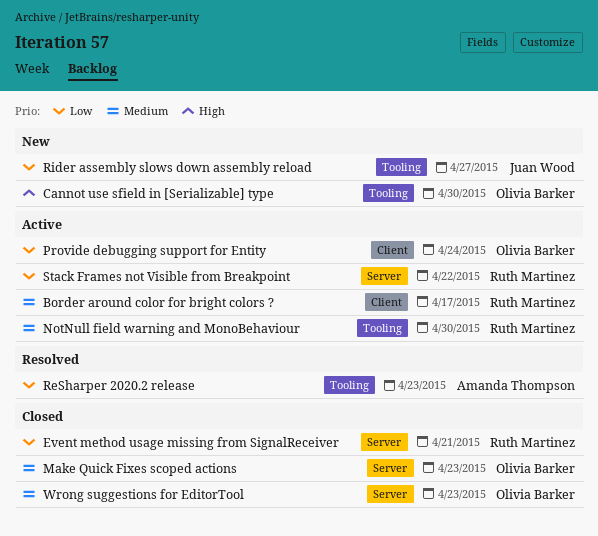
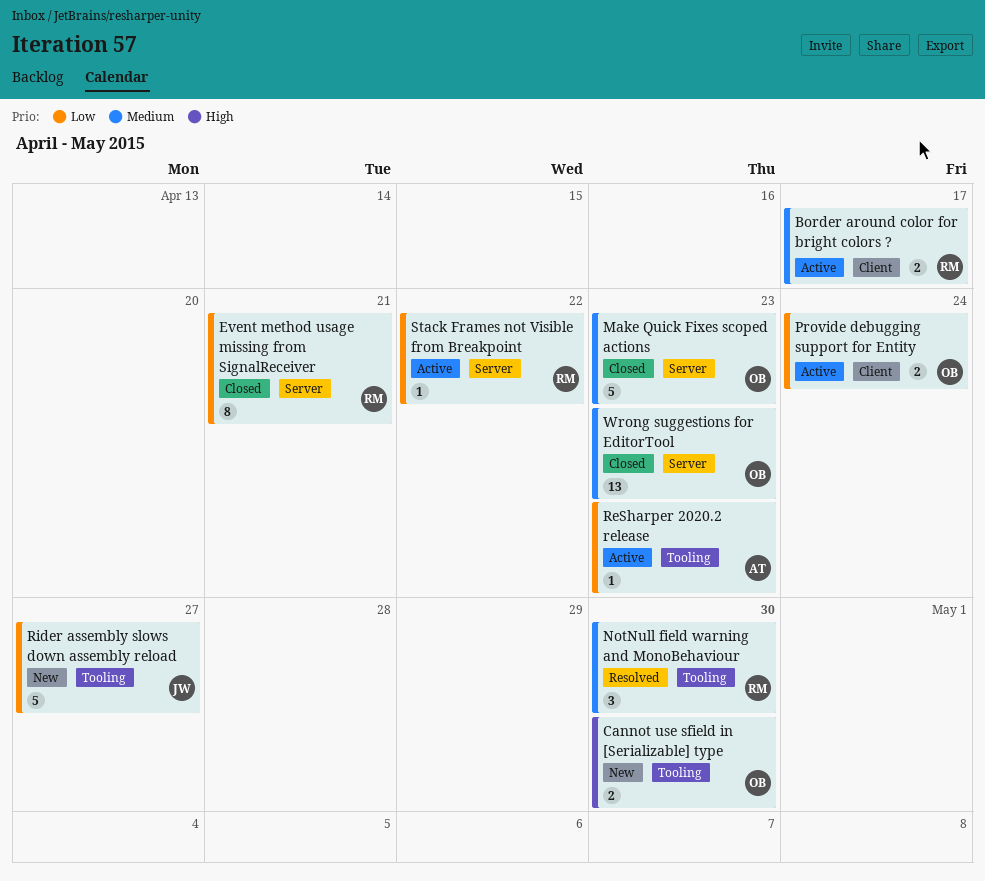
NotNull field warning and MonoBehaviour, status: Active -> Resolved
ReSharper 2020.2 release, status: Resolved -> Active

